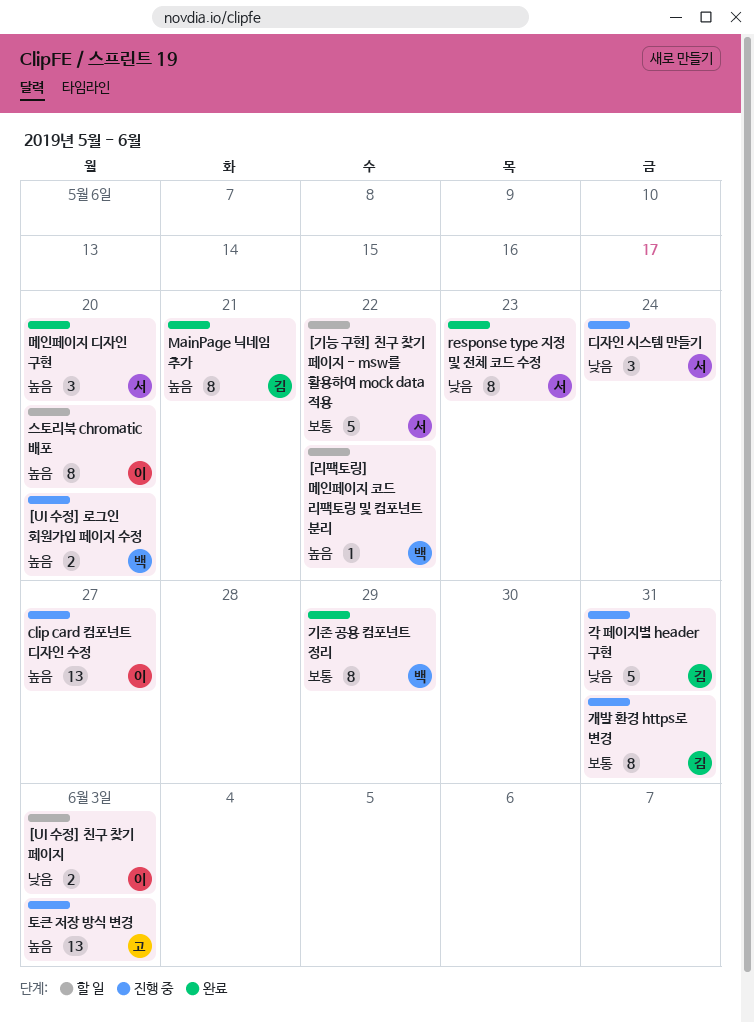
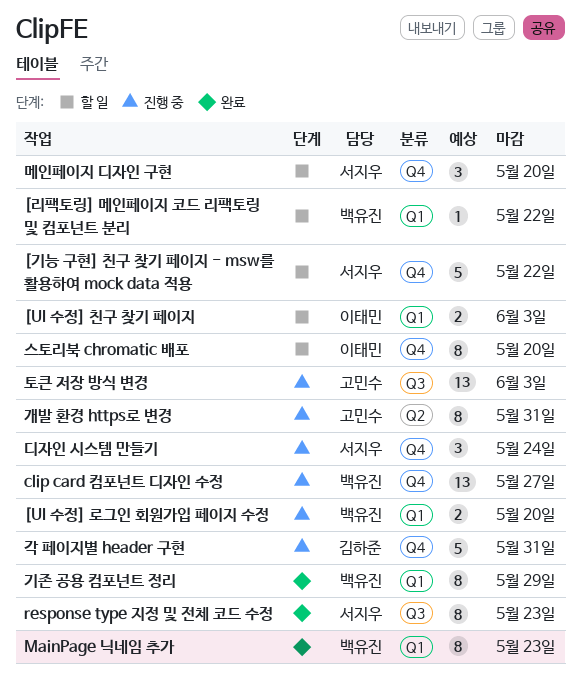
clip card 컴포넌트 디자인 수정, owner: 이태민 -> 백유진
MainPage 닉네임 추가, owner: 김하준 -> 백유진
MainPage 닉네임 추가, due: May 21 -> May 23
개발 환경 https로 변경, owner: 김하준 -> 고민수
메인페이지 디자인 구현, status: 완료 -> 할 일

